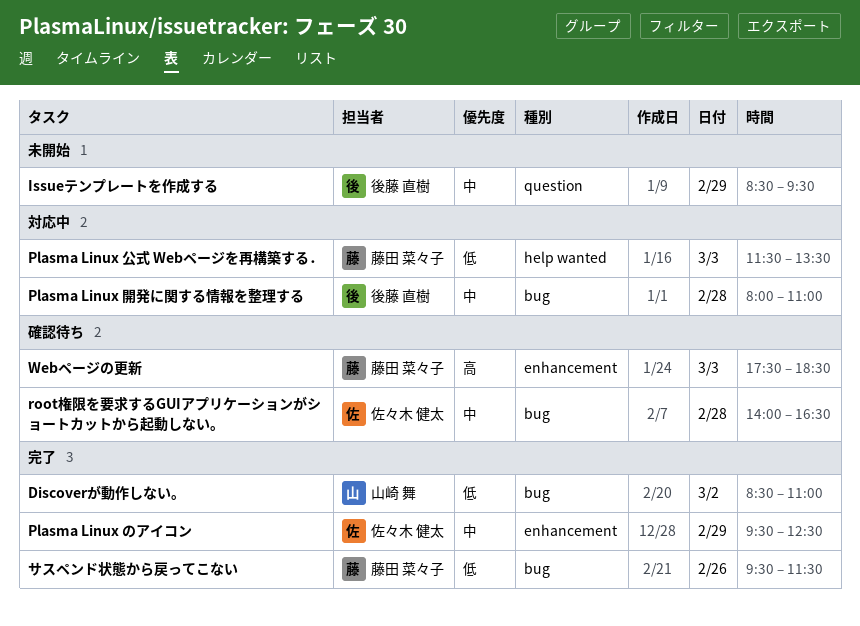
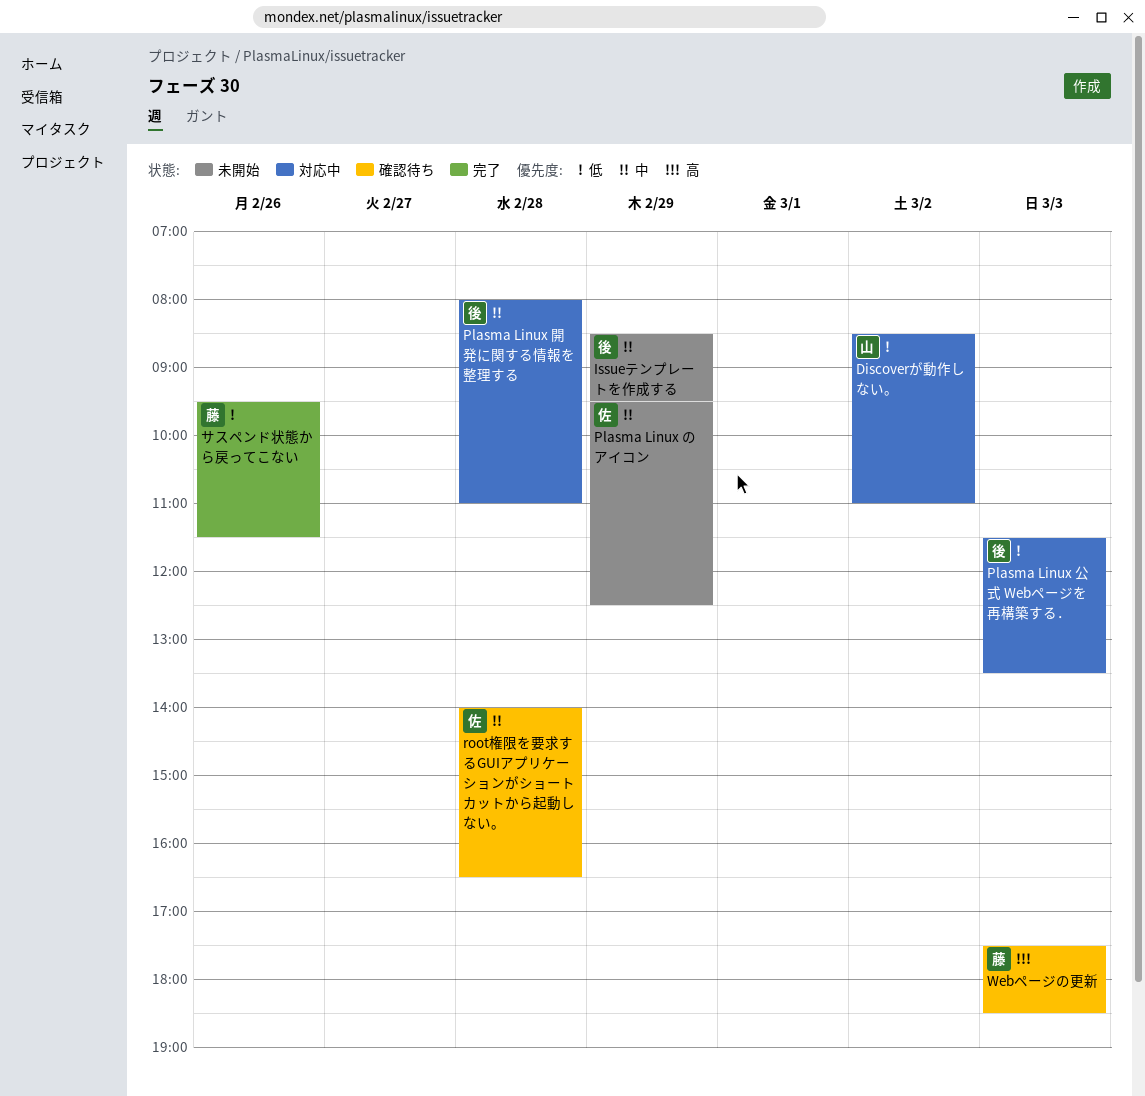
Discoverが動作しない。, status: 完了 -> 対応中
Plasma Linux のアイコン, status: 完了 -> 未開始
Plasma Linux 公式 Webページを再構築する．, owner: 藤田 菜々子 -> 後藤 直樹

